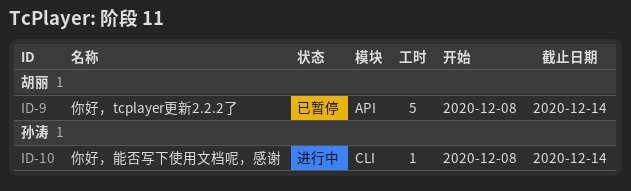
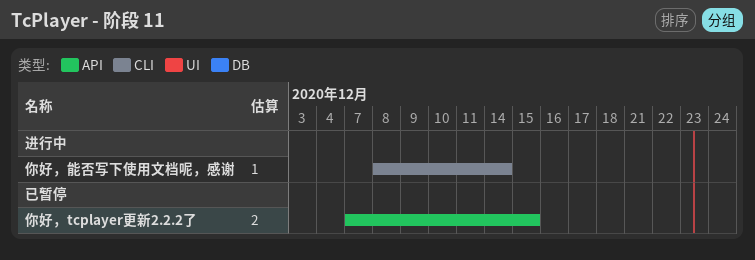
你好，tcplayer更新2.2.2了, estimate: 5 -> 2
你好，tcplayer更新2.2.2了, start: Dec 8 -> Dec 7
你好，tcplayer更新2.2.2了, due: Dec 14 -> Dec 15

